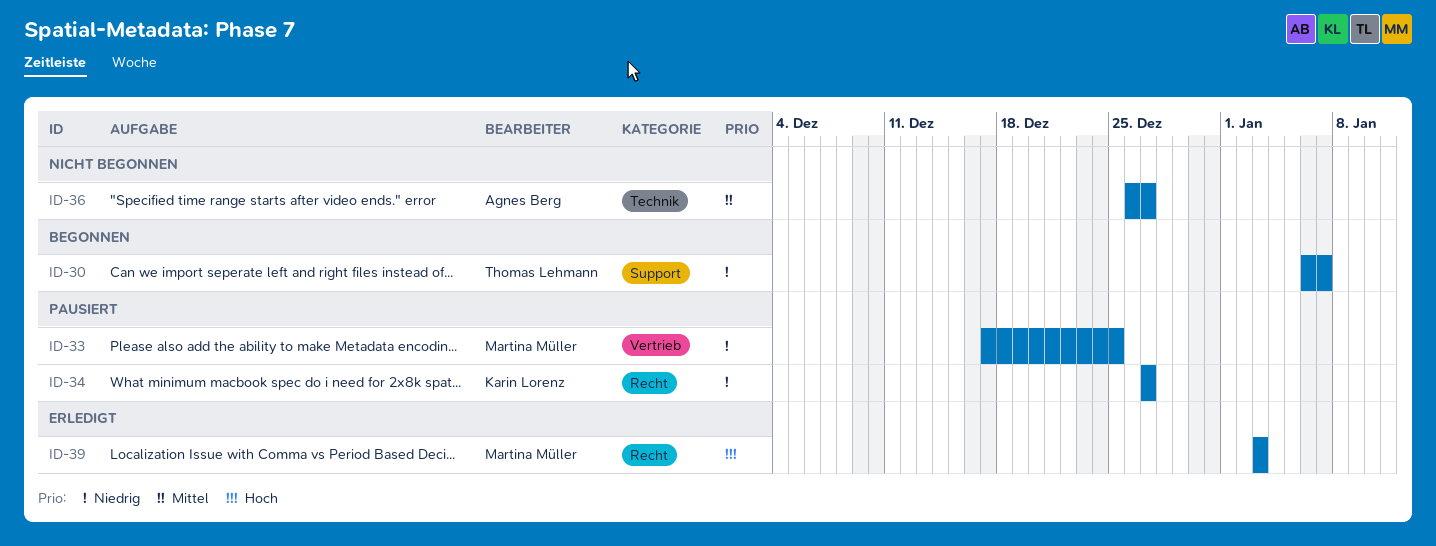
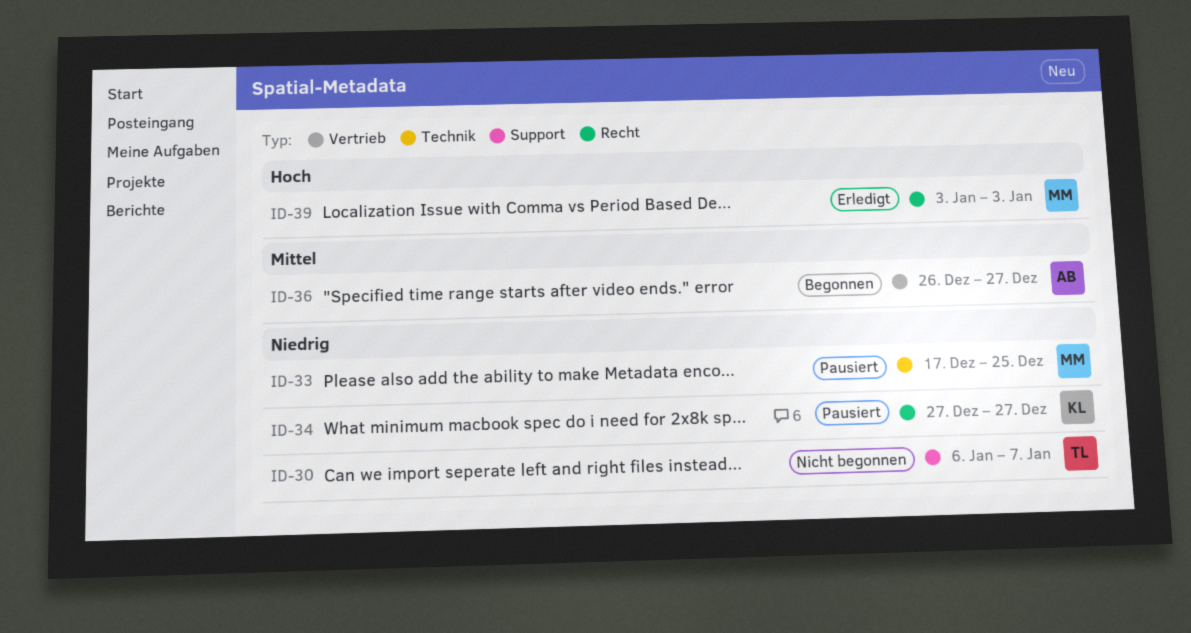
ID-30, status: Begonnen -> Nicht begonnen
ID-33, label: Vertrieb -> Technik
ID-36, status: Nicht begonnen -> Begonnen
ID-36, label: Technik -> Vertrieb

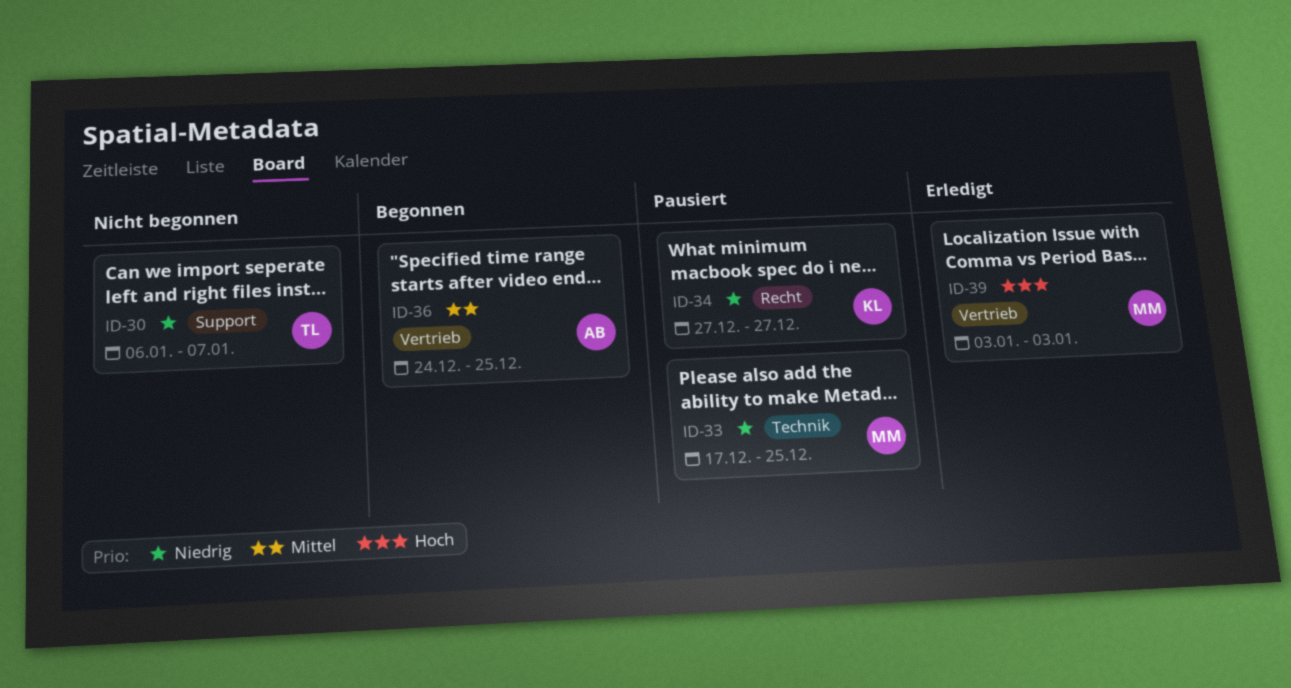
ID-36, start: Dec 26 -> Dec 24
ID-36, due: Dec 27 -> Dec 25
ID-39, label: Recht -> Vertrieb

